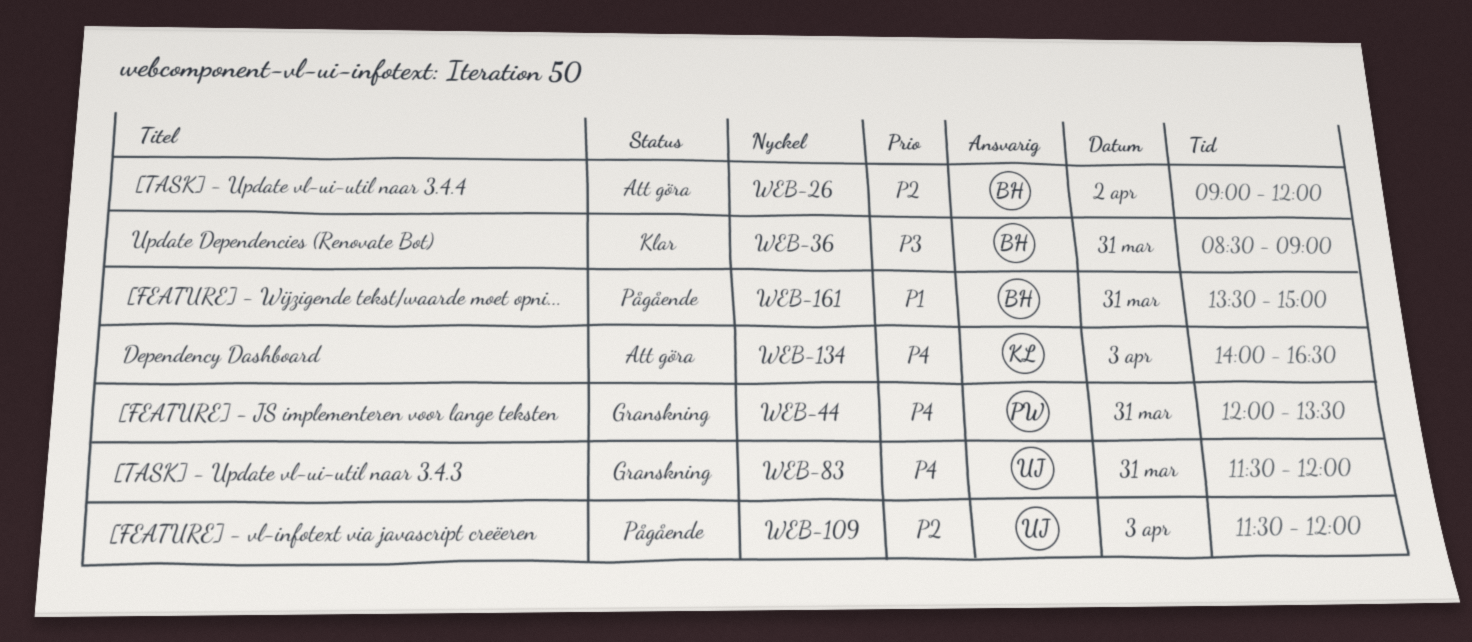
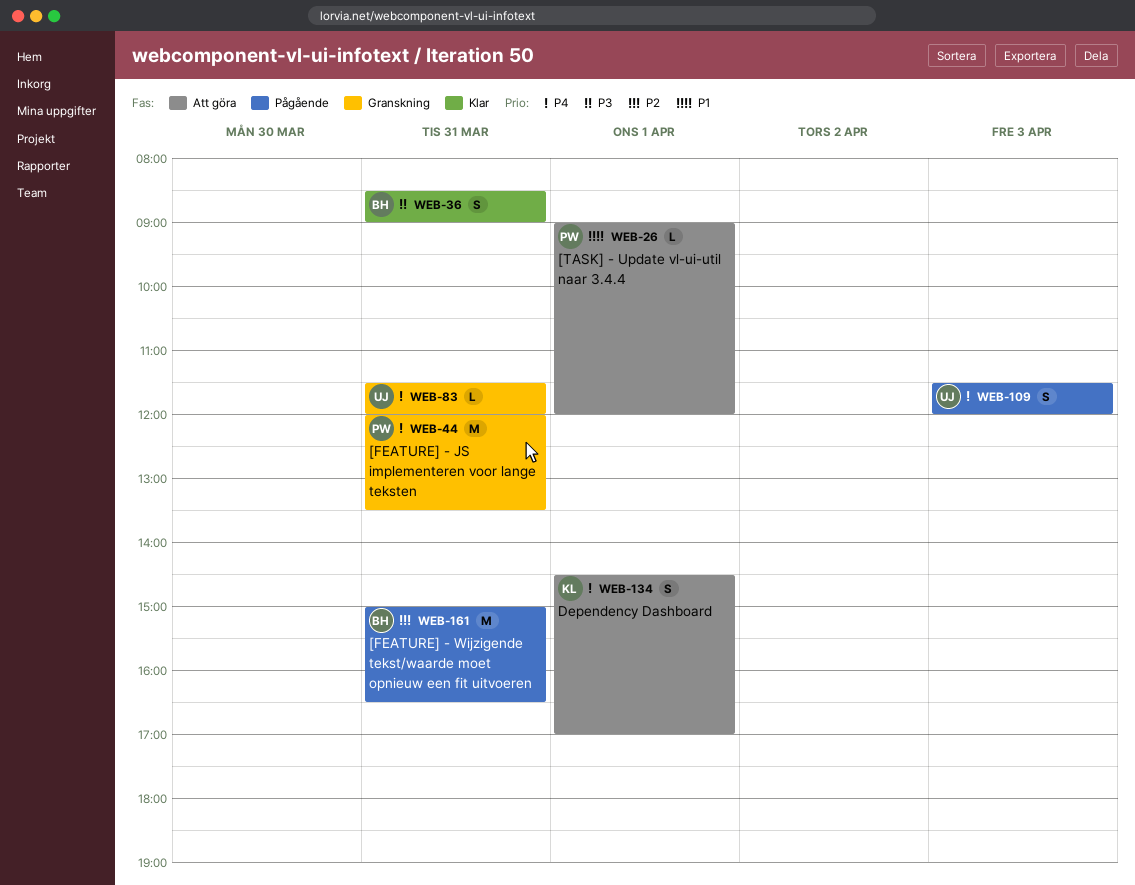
WEB-26, owner: BH -> PW
WEB-26, priority: P2 -> P1
WEB-26, day: Apr 2 -> Apr 1
WEB-109, priority: P2 -> P4
WEB-134, day: Apr 3 -> Apr 1
WEB-134, begins: 14:00 -> 14:30
WEB-134, ends: 16:30 -> 17:00
WEB-161, priority: P1 -> P2
WEB-161, begins: 13:30 -> 15:00
WEB-161, ends: 15:00 -> 16:30

